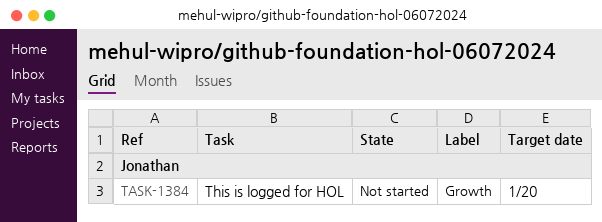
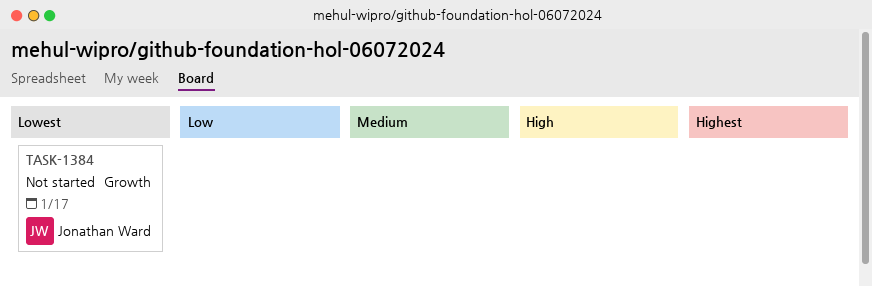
TASK-1384, due: Jan 20 -> Jan 17

